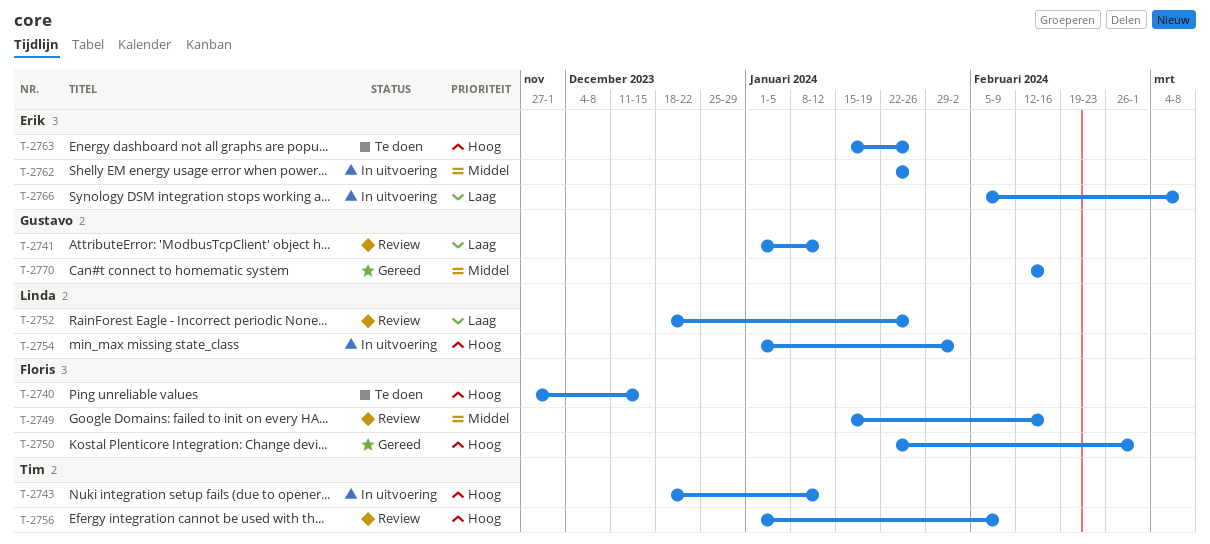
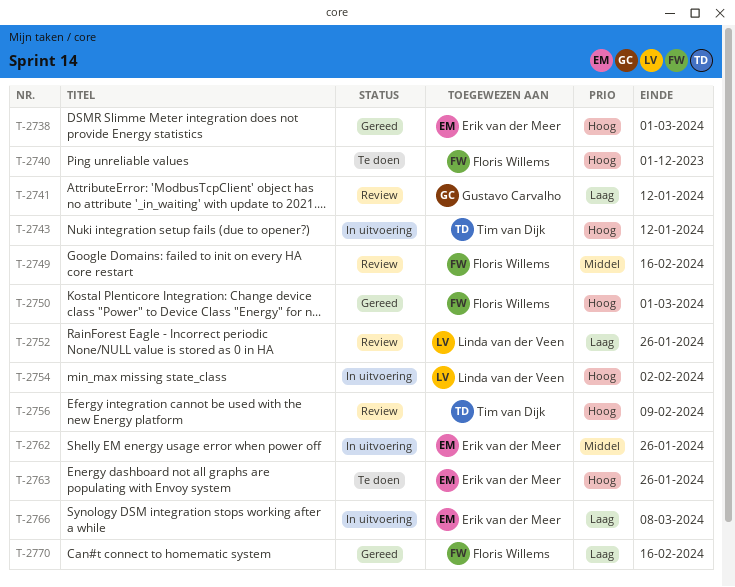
T-2738: none -> present
T-2740, due: Dec 15 -> Dec 1
T-2770, owner: Gustavo Carvalho -> Floris Willems
T-2770, priority: Middel -> Laag

